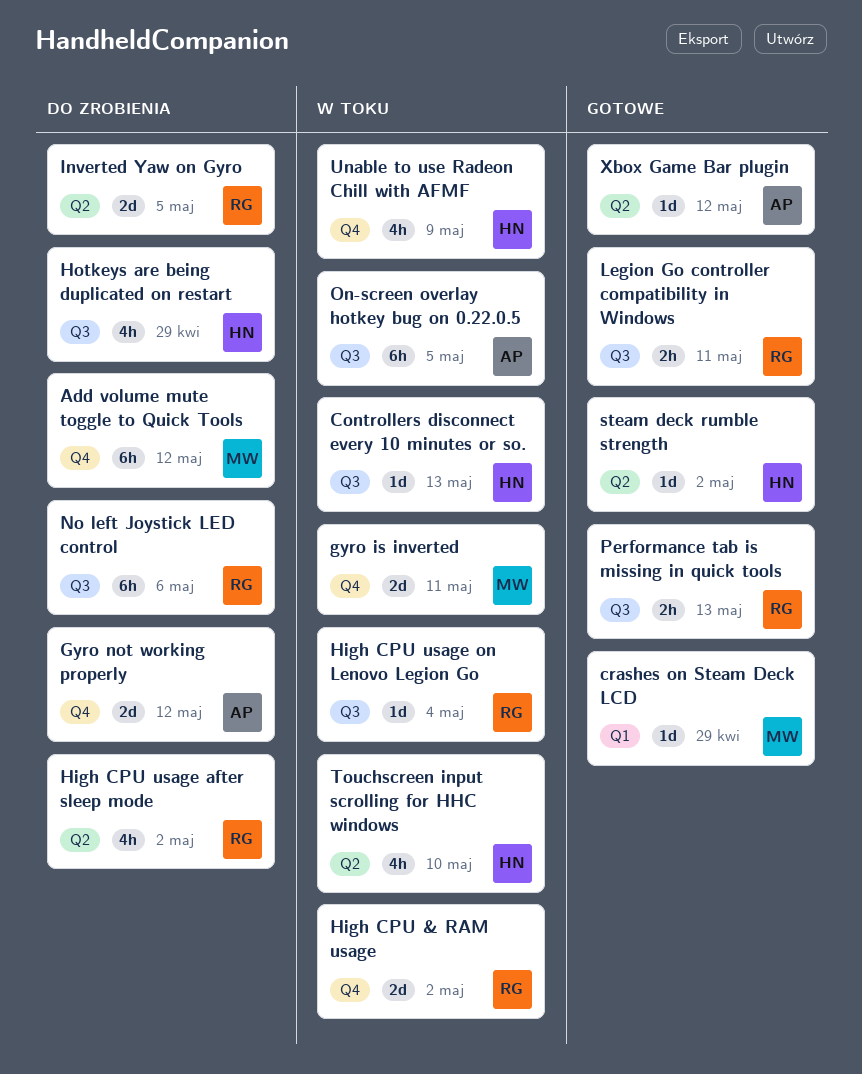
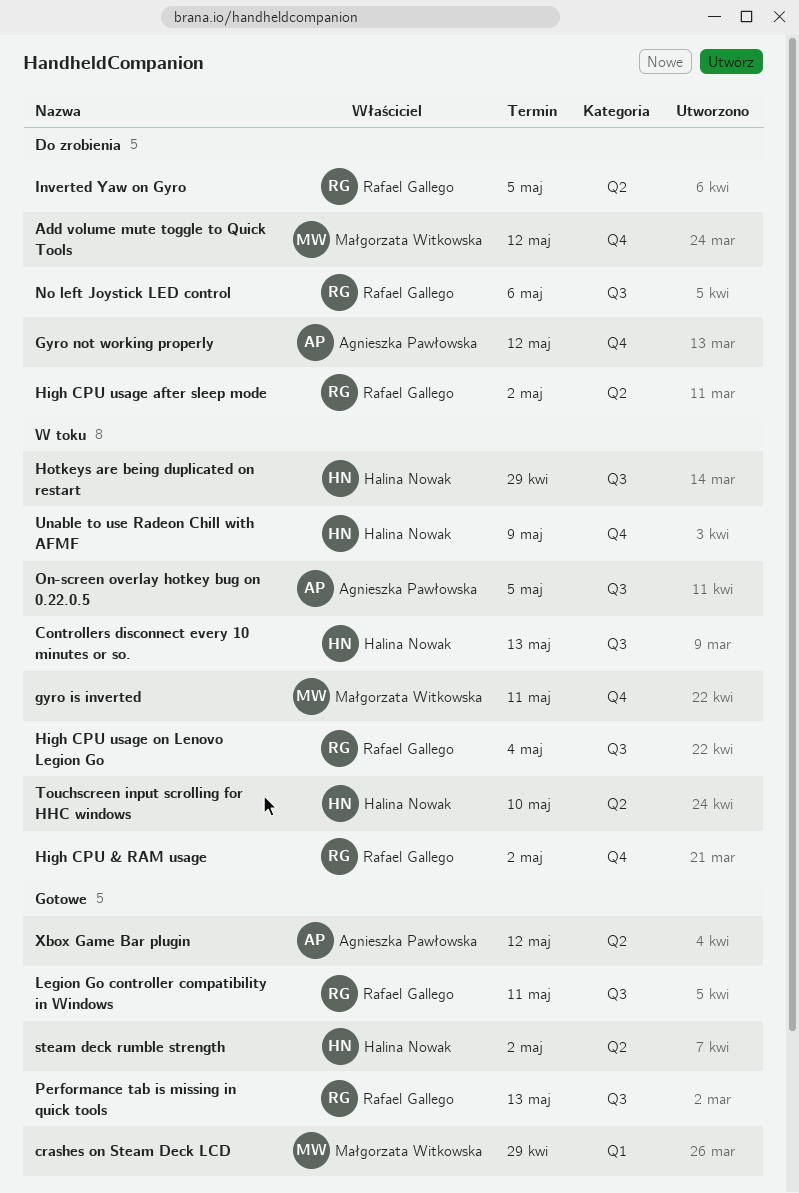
Hotkeys are being duplicated on restart, status: Do zrobienia -> W toku

